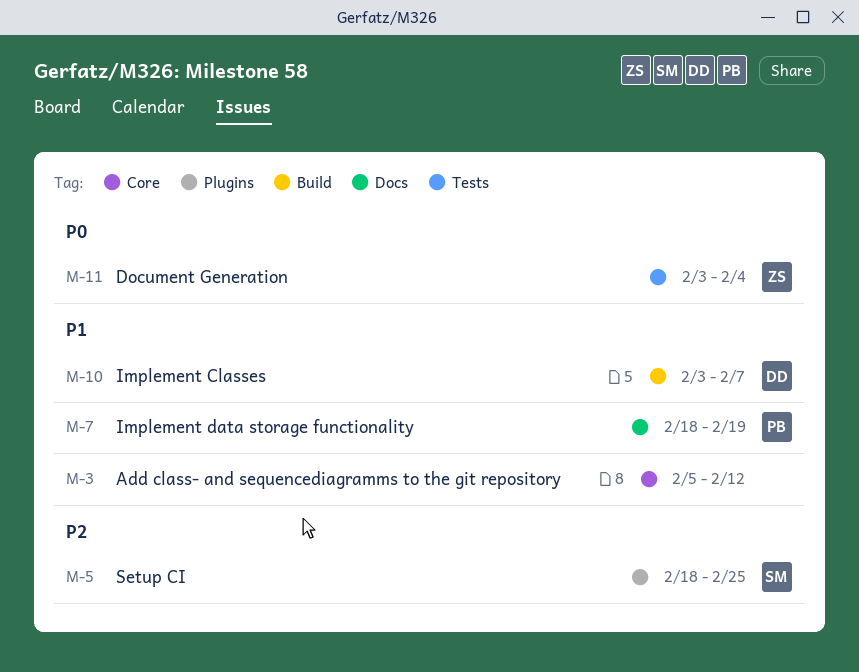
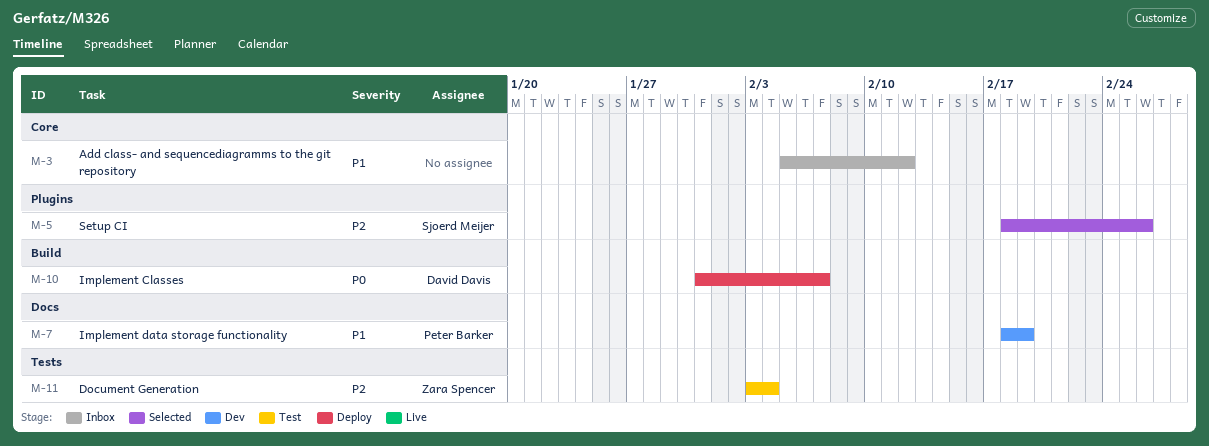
M-5, due: Feb 25 -> Feb 26
M-10, priority: P1 -> P0
M-10, start: Feb 3 -> Jan 31
M-11, priority: P0 -> P2

